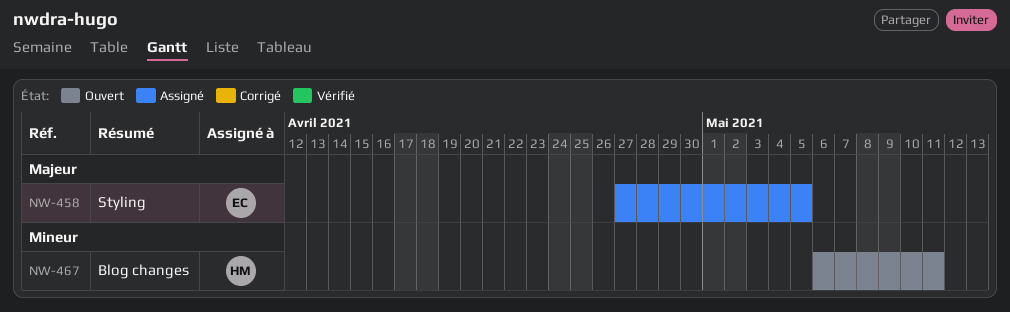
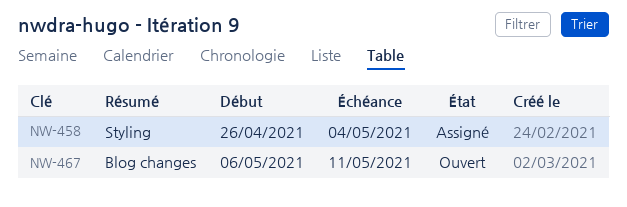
NW-458, start: Apr 27 -> Apr 26
NW-458, due: May 5 -> May 4

